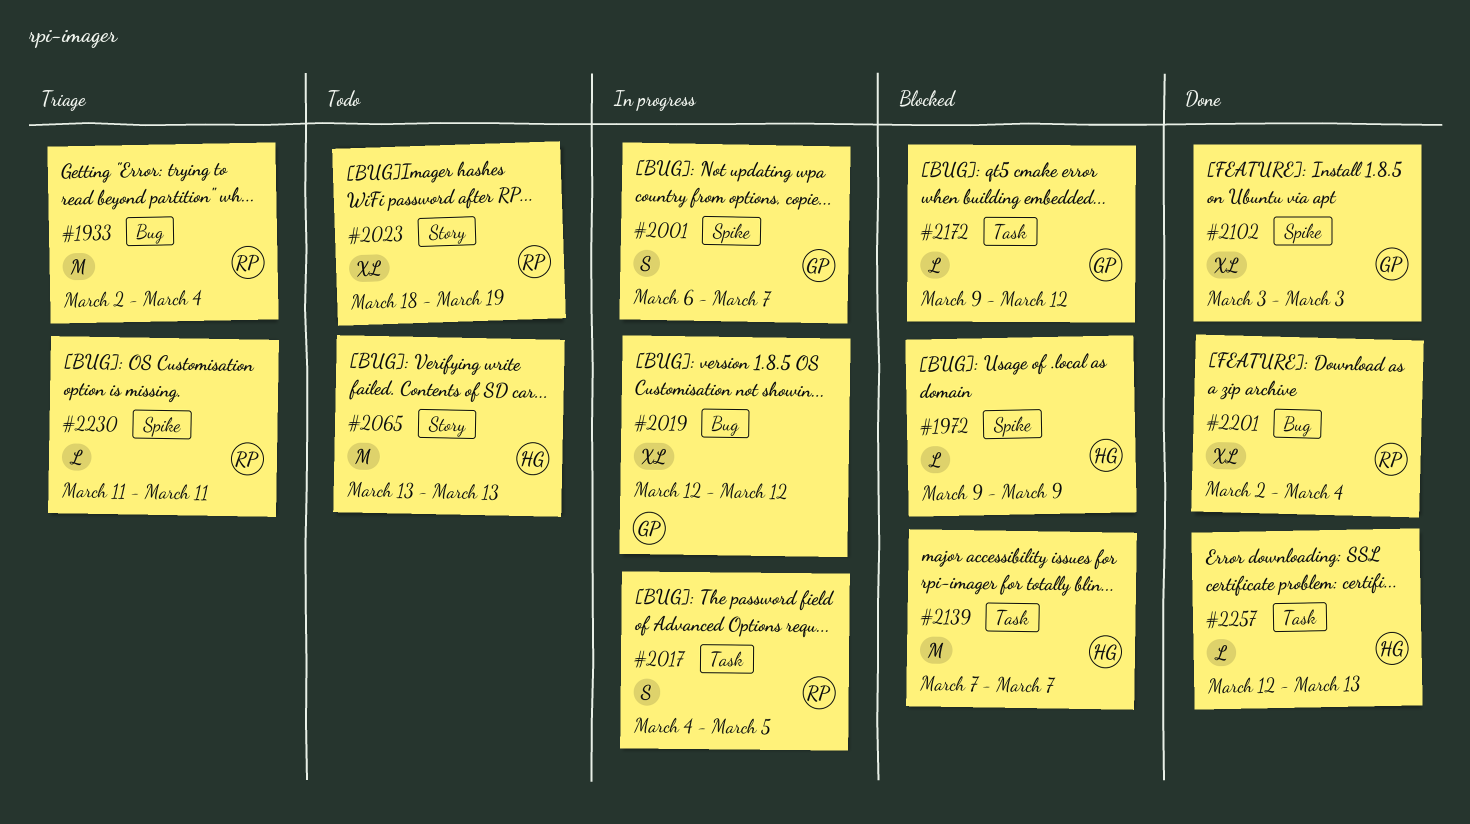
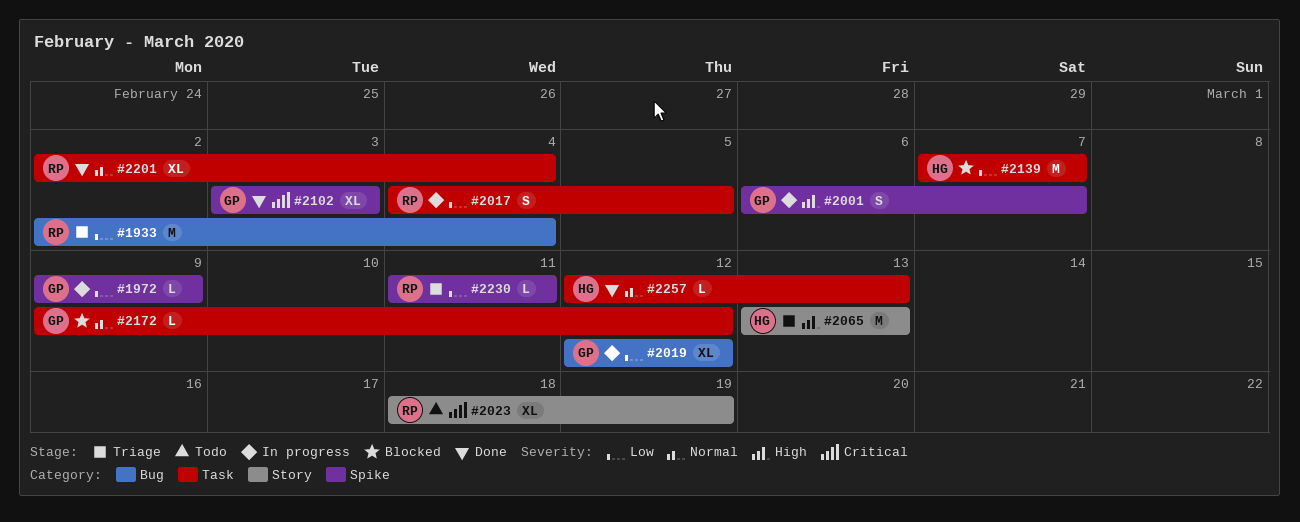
#1972, status: Blocked -> In progress
#1972, owner: HG -> GP
#2065, status: Todo -> Triage
#2201, label: Bug -> Task

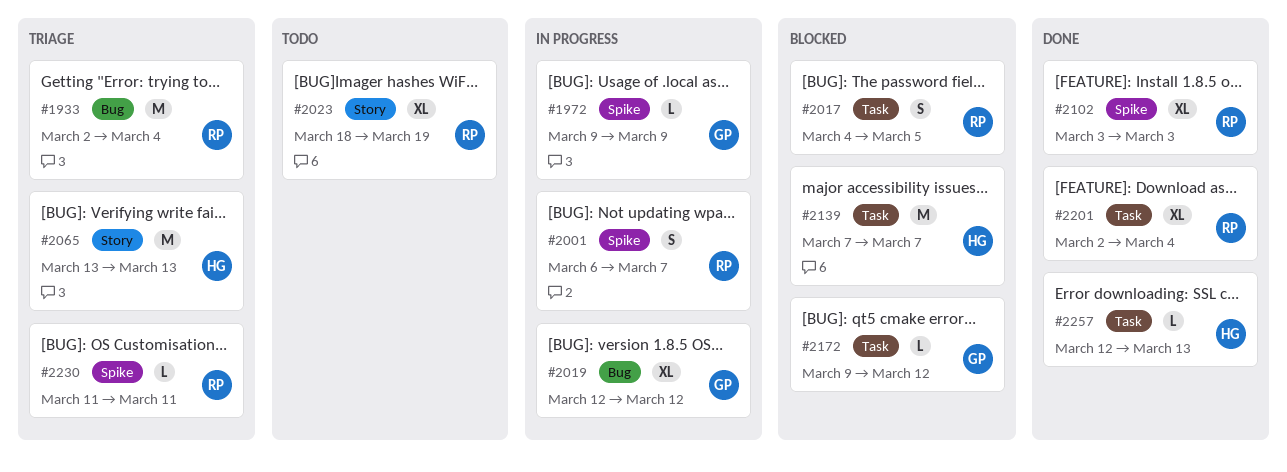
#2001, owner: GP -> RP
#2017, status: In progress -> Blocked
#2102, owner: GP -> RP

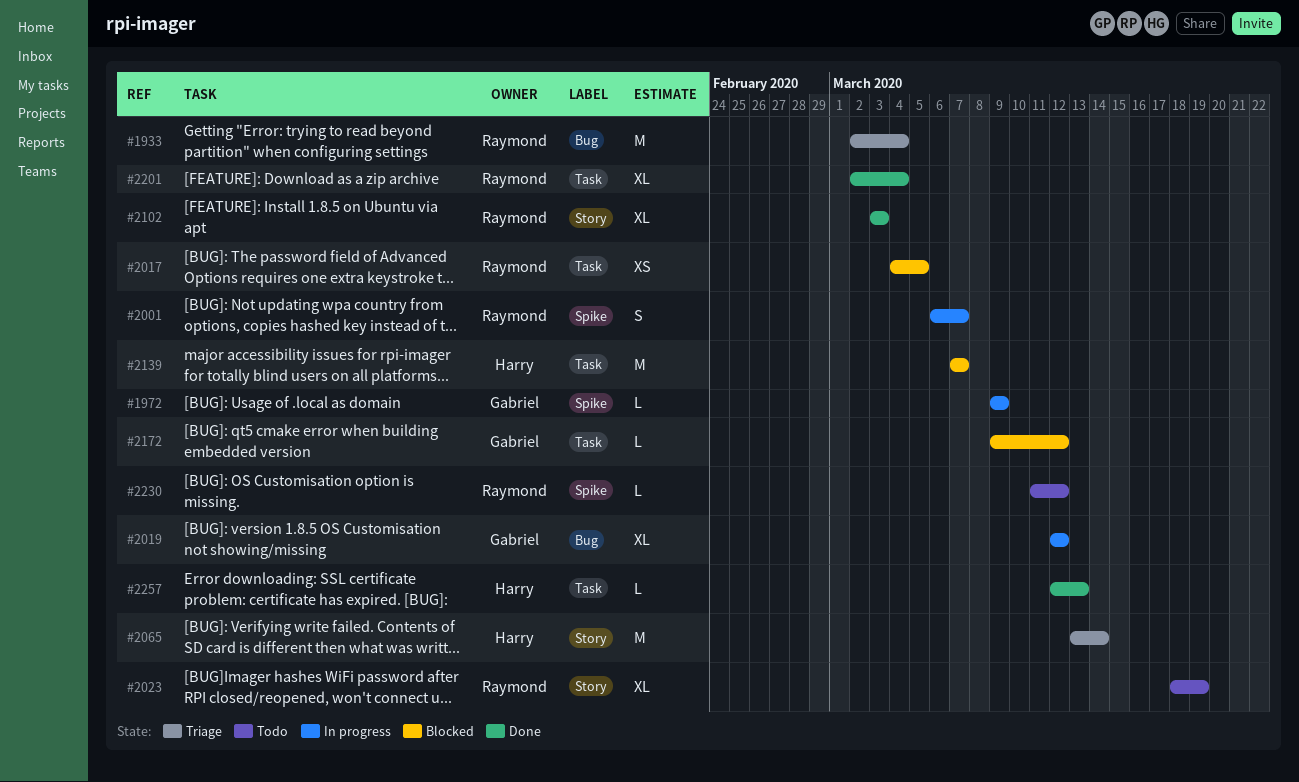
#2017, estimate: S -> XS
#2065, due: Mar 13 -> Mar 14
#2102, label: Spike -> Story
#2230, status: Triage -> Todo
#2230, due: Mar 11 -> Mar 12

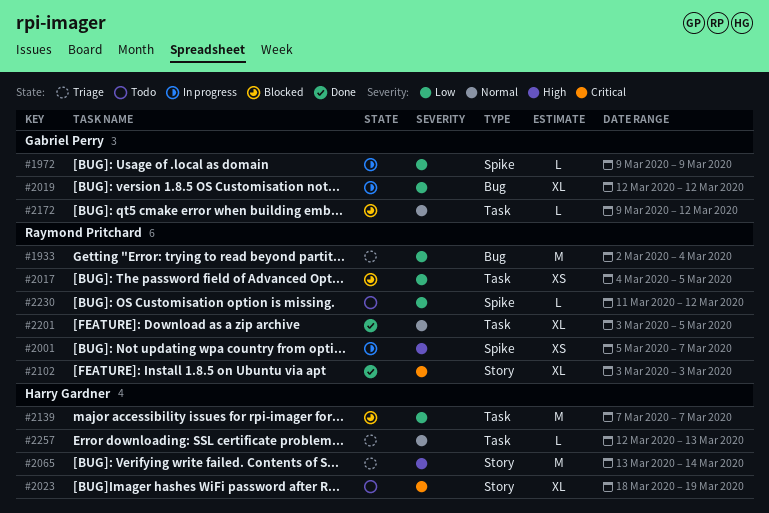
#2001, estimate: S -> XS
#2001, start: Mar 6 -> Mar 5
#2023, owner: Raymond Pritchard -> Harry Gardner
#2201, start: Mar 2 -> Mar 3
#2201, due: Mar 4 -> Mar 5
#2257, status: Done -> Triage

